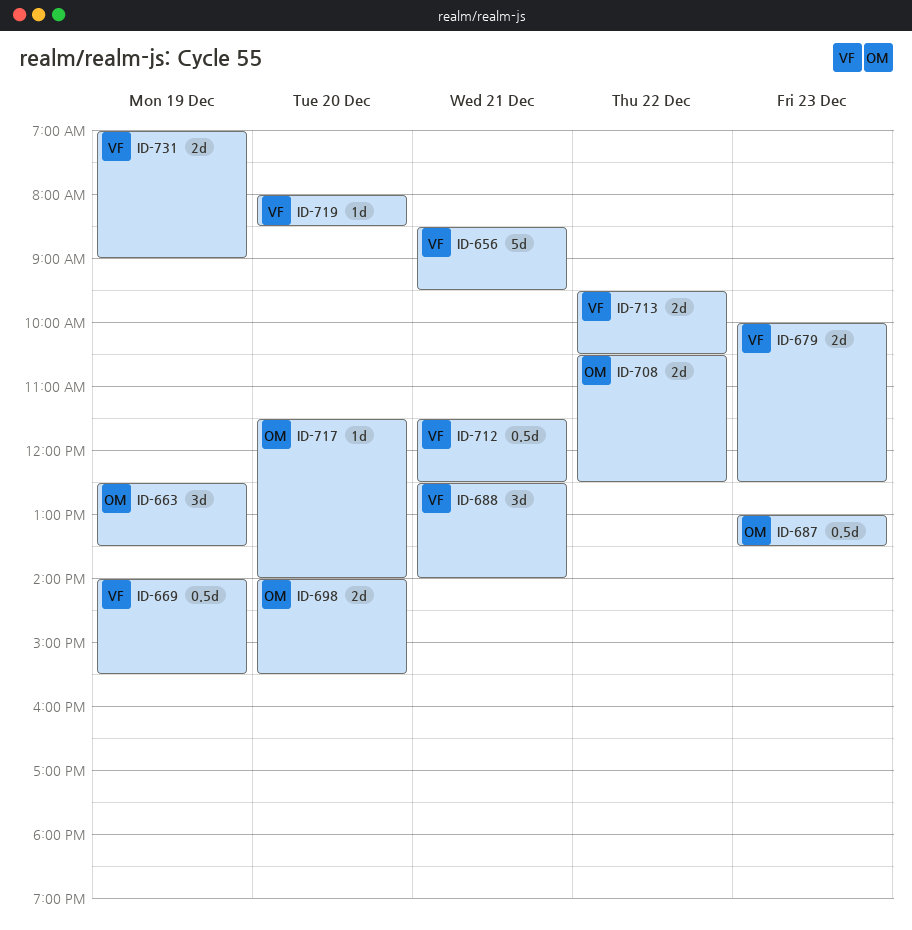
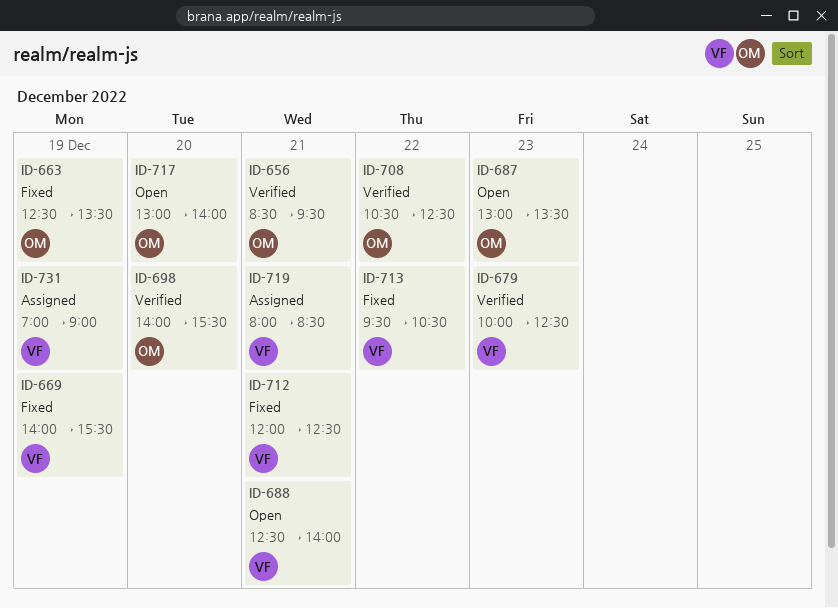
ID-656, owner: VF -> OM
ID-712, begins: 11:30 -> 12:00
ID-717, begins: 11:30 -> 13:00
ID-719, day: Dec 20 -> Dec 21

